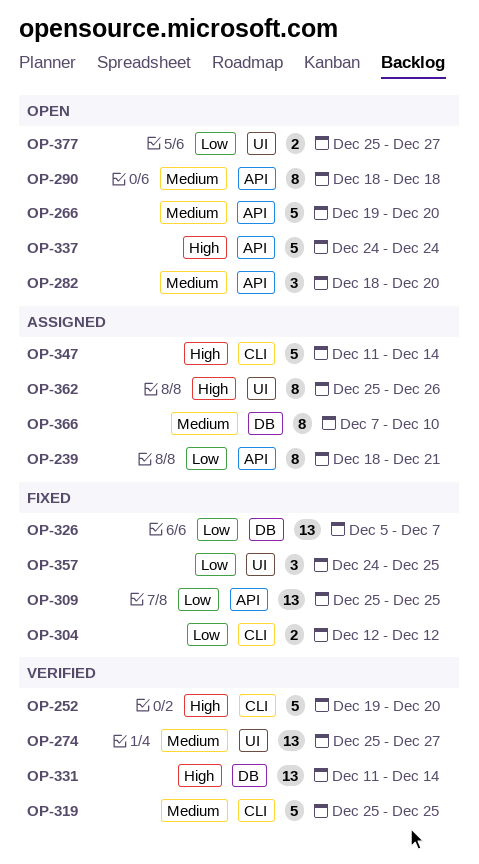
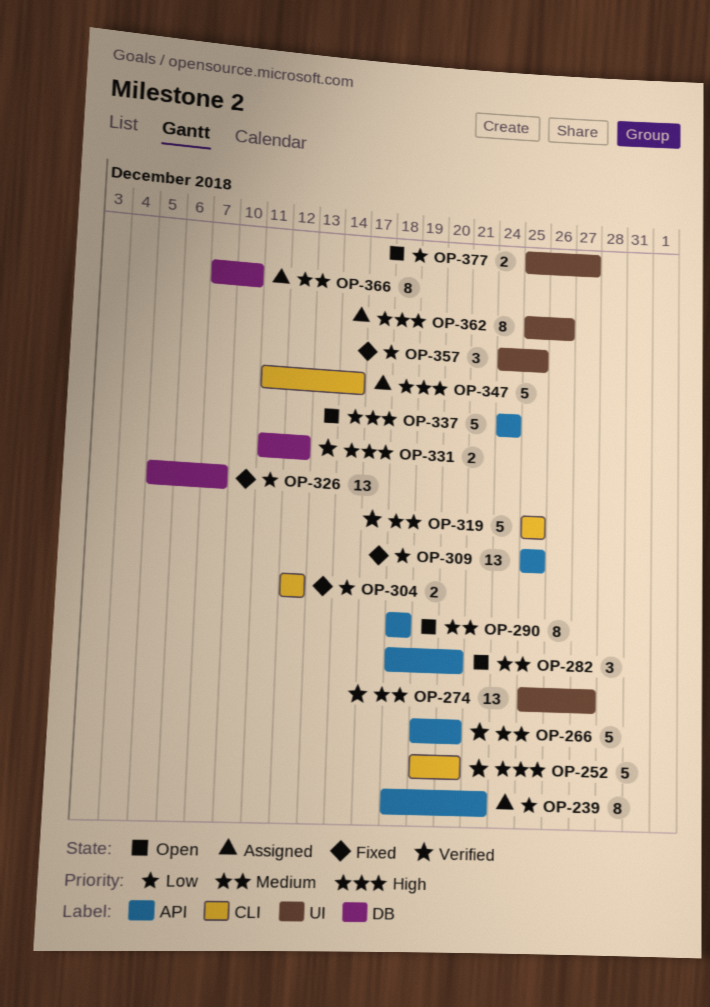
OP-266, status: Open -> Verified
OP-331, estimate: 13 -> 2
OP-331, due: Dec 14 -> Dec 12

